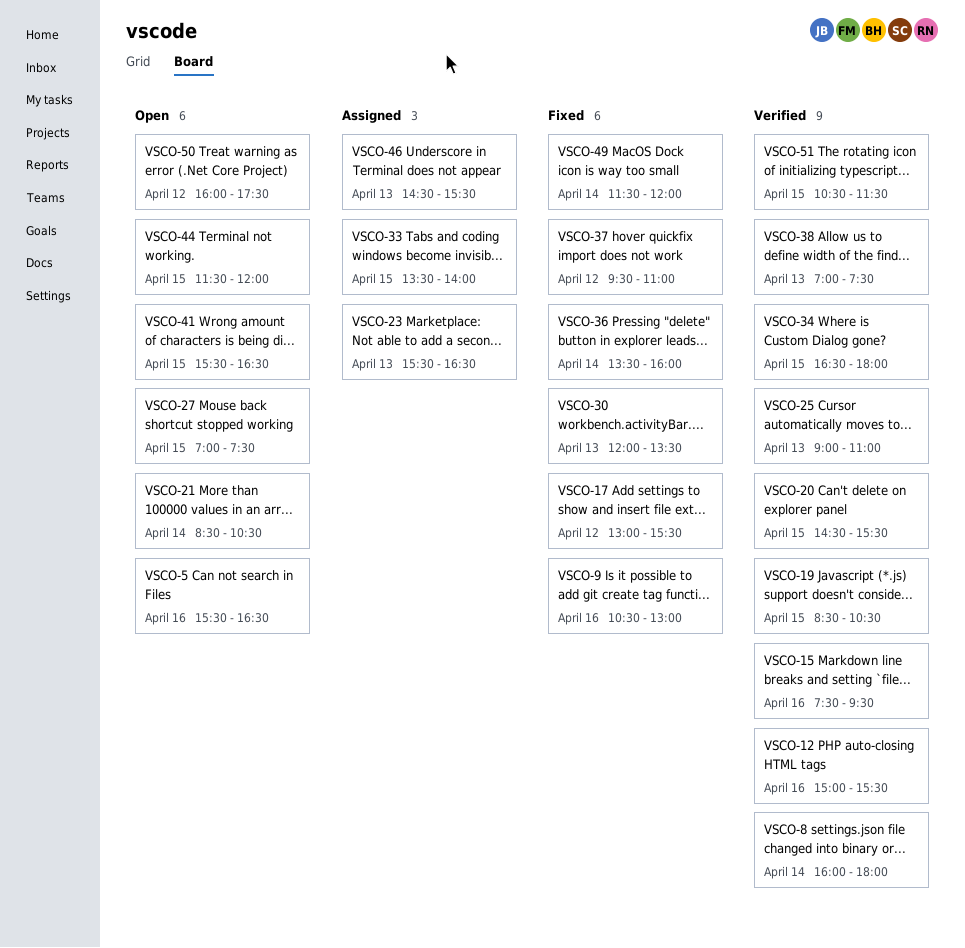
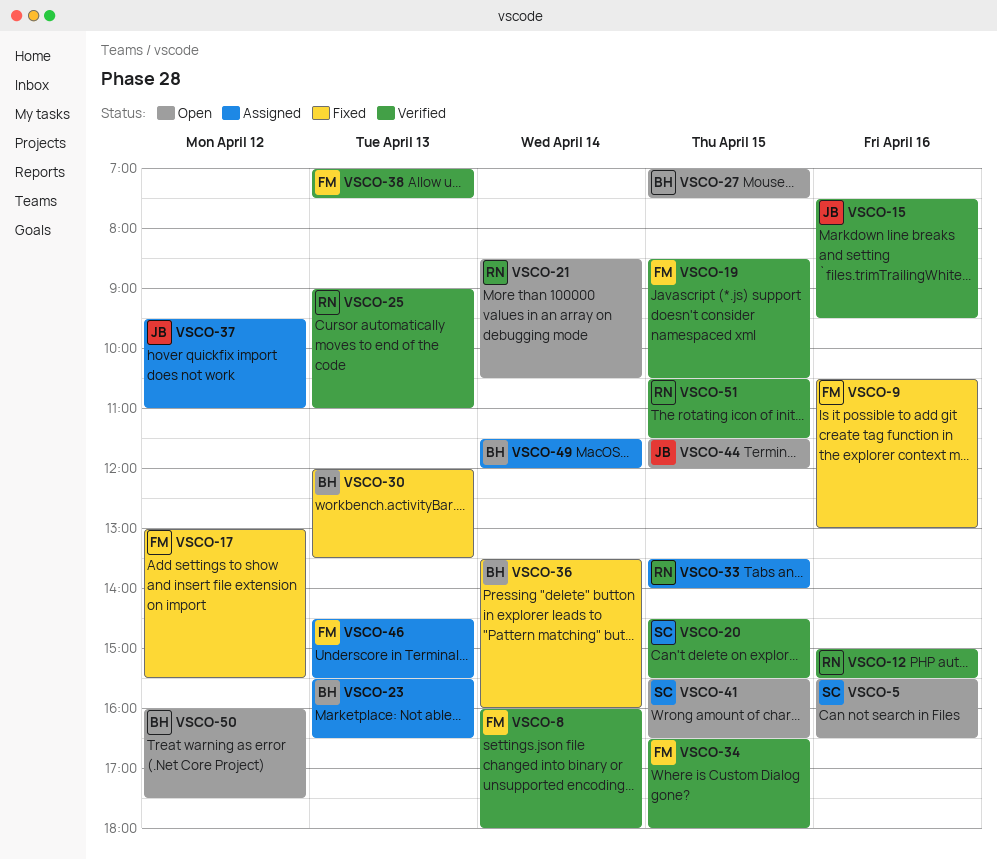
VSCO-37, status: Fixed -> Assigned
VSCO-49, status: Fixed -> Assigned

